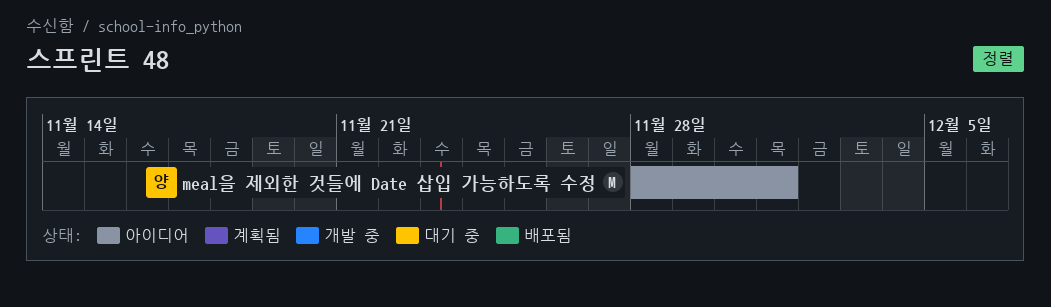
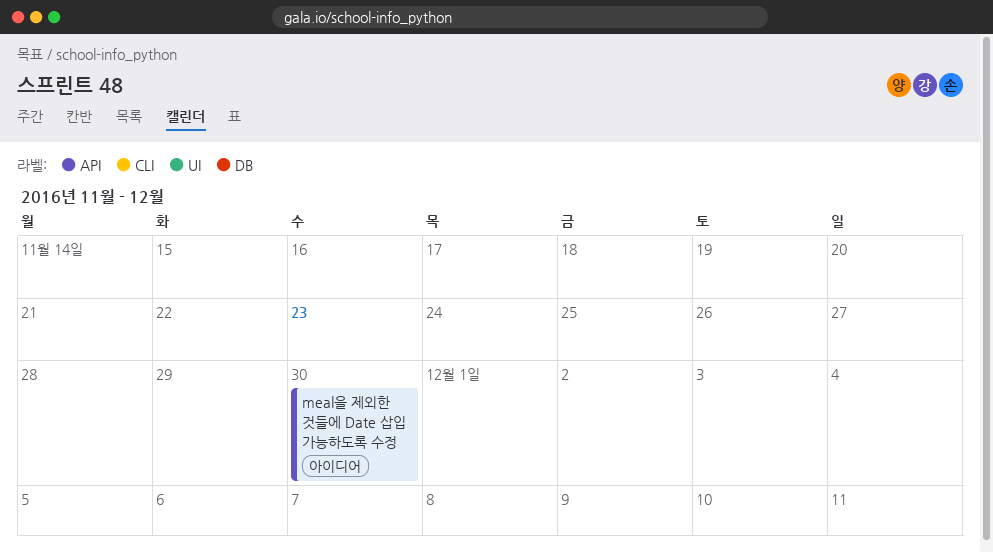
meal을 제외한 것들에 Date 삽입 가능하도록 수정, due: Dec 1 -> Nov 30

